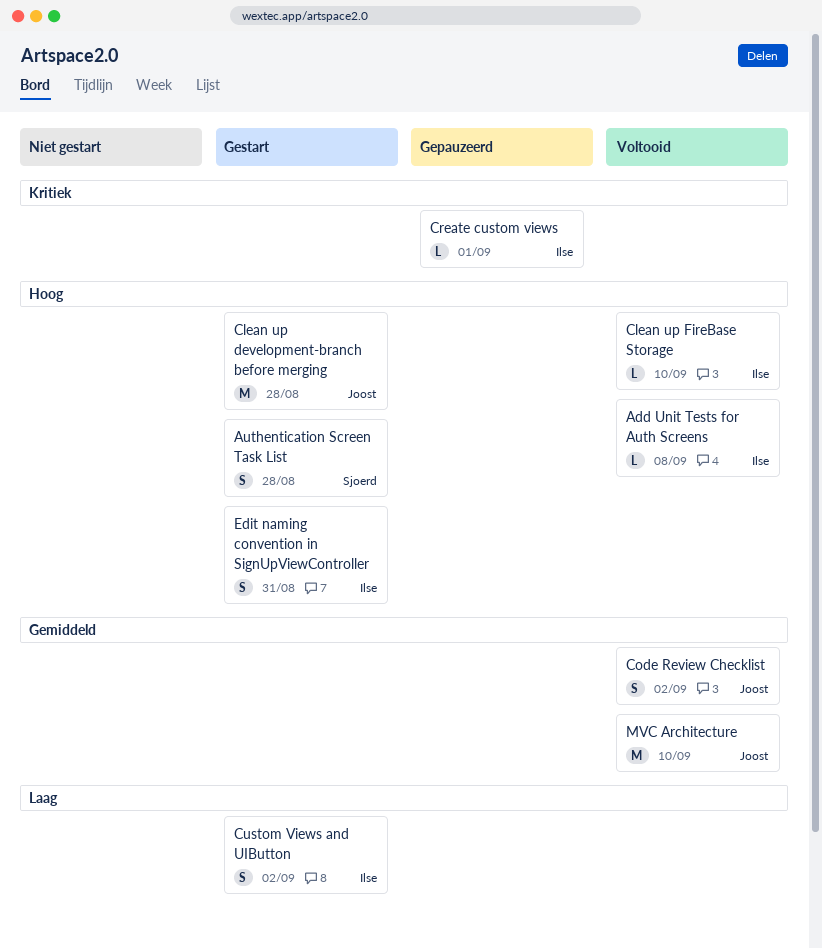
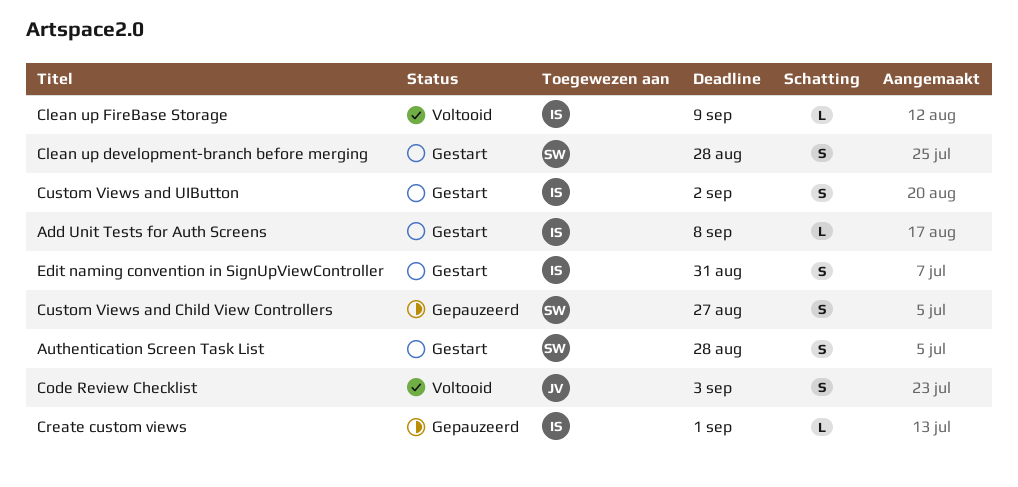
Add Unit Tests for Auth Screens, status: Voltooid -> Gestart
Clean up development-branch before merging, owner: Joost -> Sjoerd
Clean up development-branch before merging, estimate: M -> S
Clean up FireBase Storage, due: Sep 10 -> Sep 9
Code Review Checklist, due: Sep 2 -> Sep 3
Custom Views and Child View Controllers: none -> present
MVC Architecture: present -> none

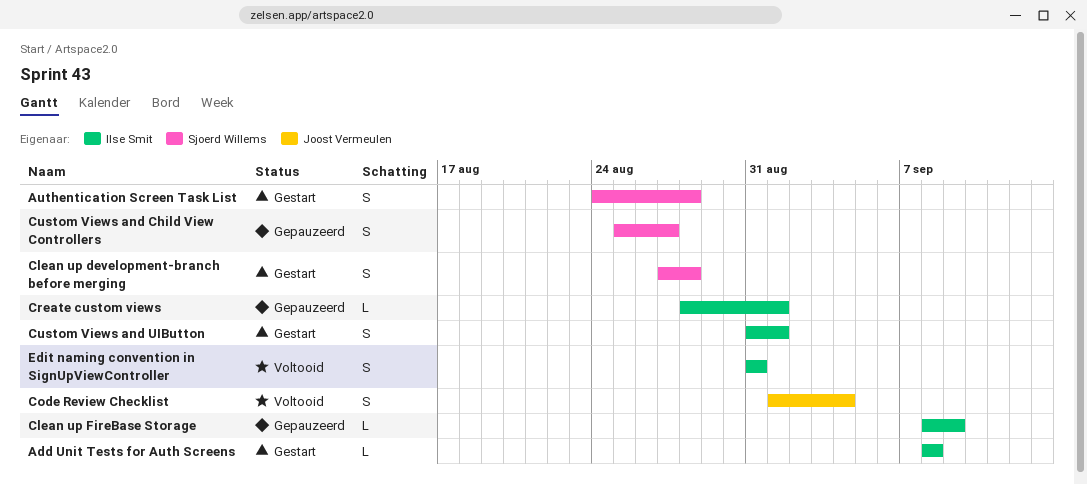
Clean up FireBase Storage, status: Voltooid -> Gepauzeerd
Code Review Checklist, due: Sep 3 -> Sep 4
Custom Views and UIButton, due: Sep 2 -> Sep 1
Edit naming convention in SignUpViewController, status: Gestart -> Voltooid

